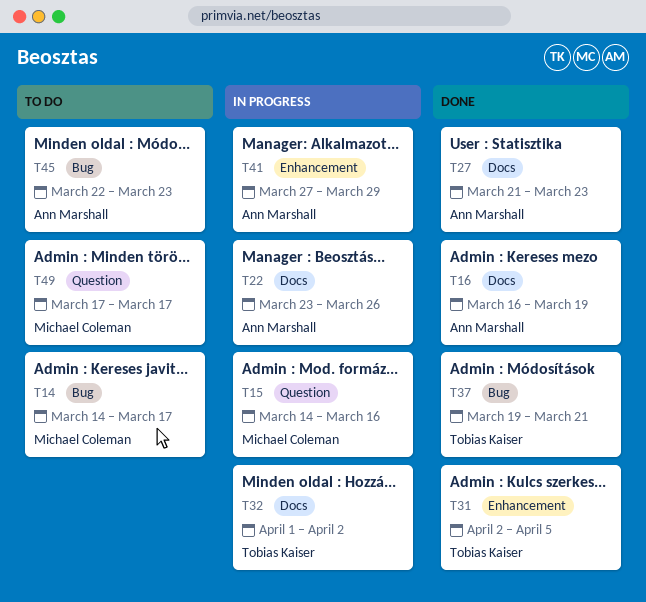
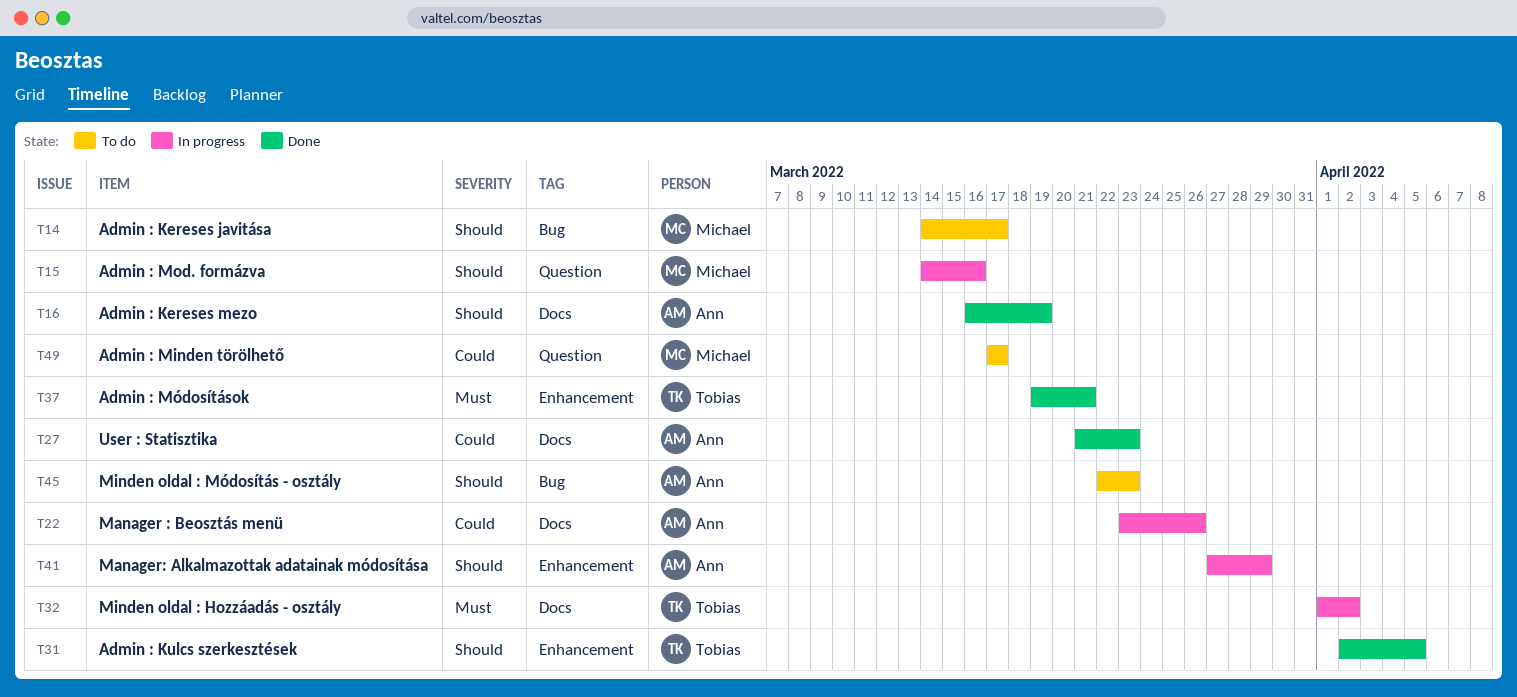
T37, label: Bug -> Enhancement

